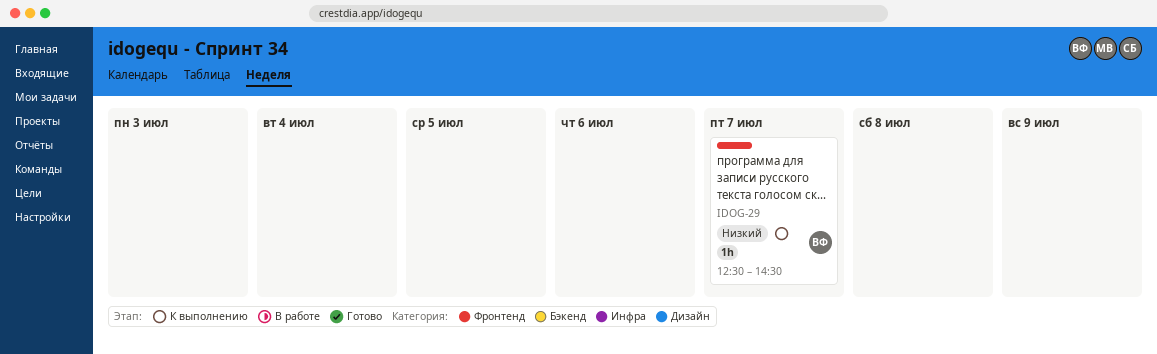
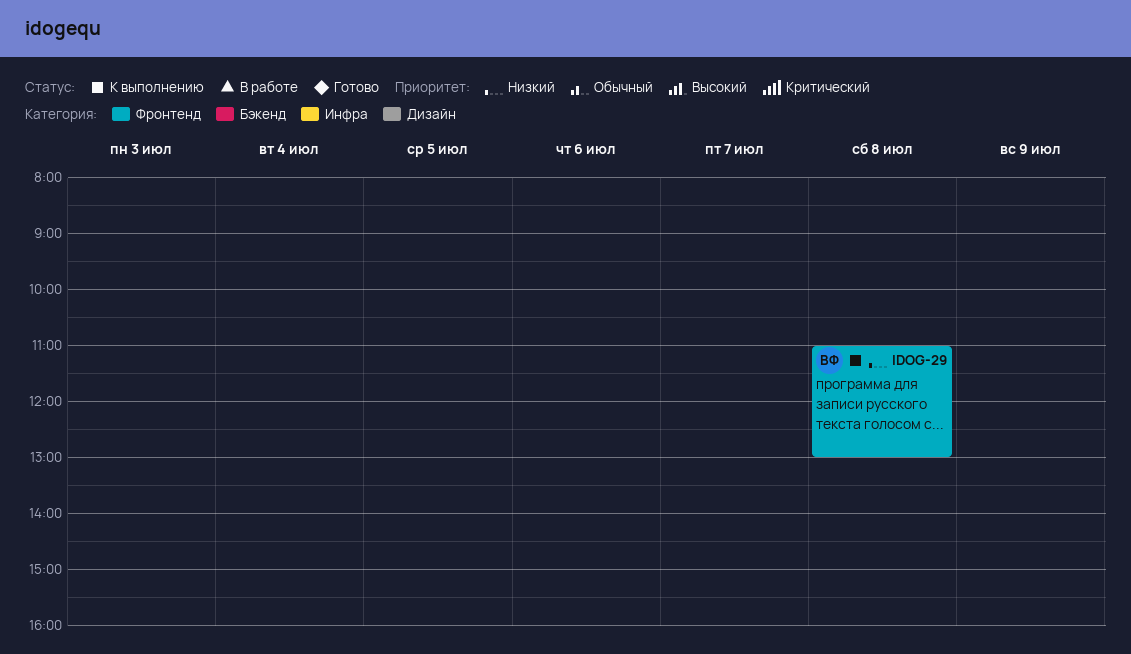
IDOG-29, day: Jul 7 -> Jul 8
IDOG-29, begins: 12:30 -> 11:00
IDOG-29, ends: 14:30 -> 13:00

